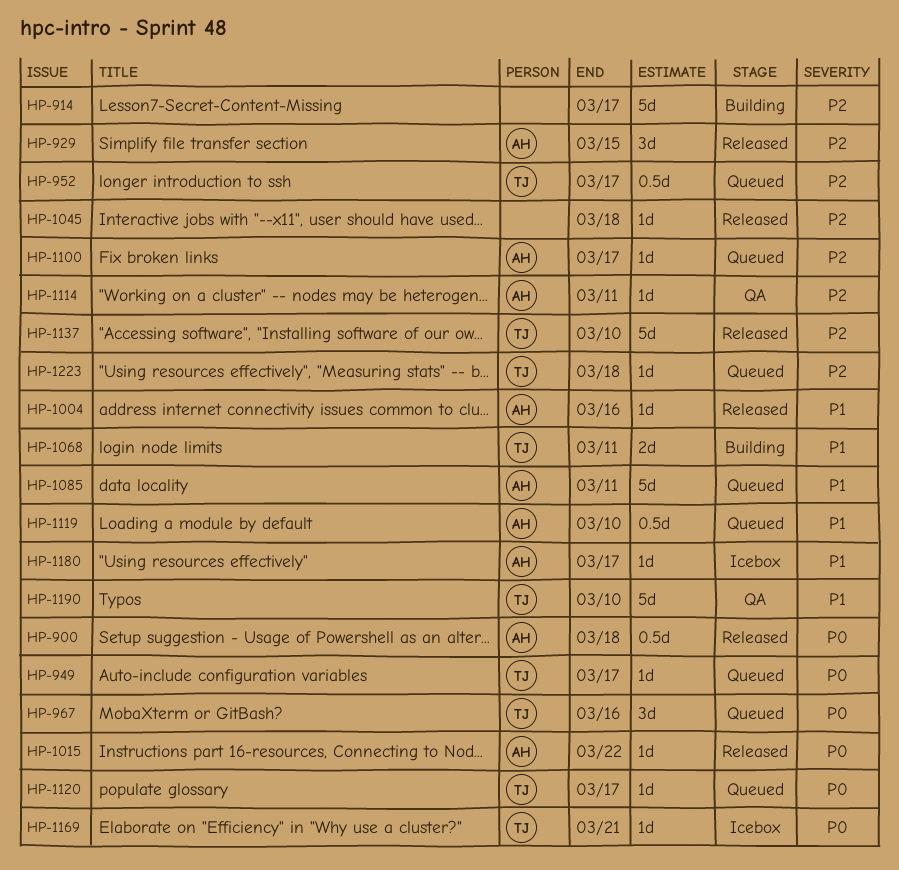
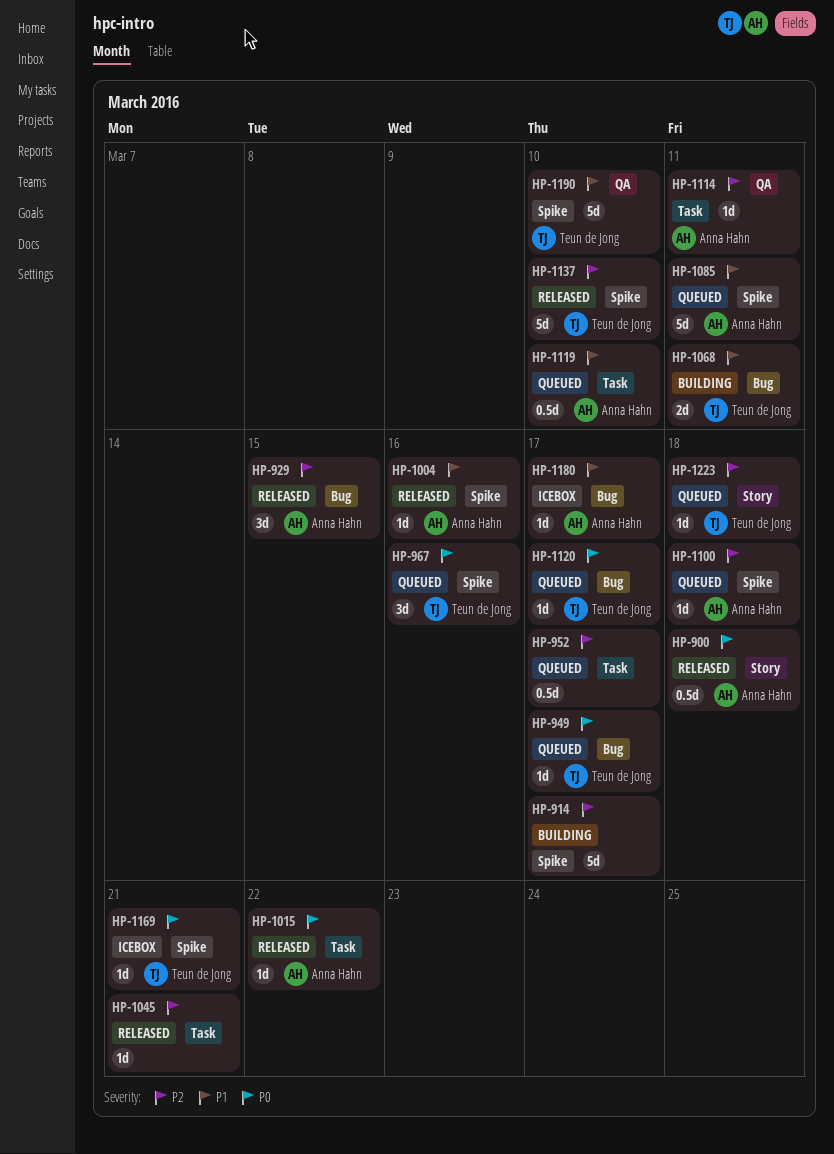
HP-952, owner: Teun de Jong -> none
HP-1045, due: Mar 18 -> Mar 21
HP-1100, due: Mar 17 -> Mar 18

